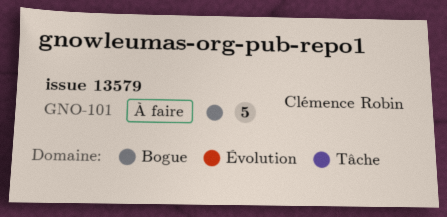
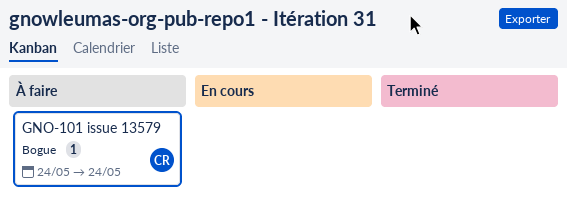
GNO-101, estimate: 5 -> 1

